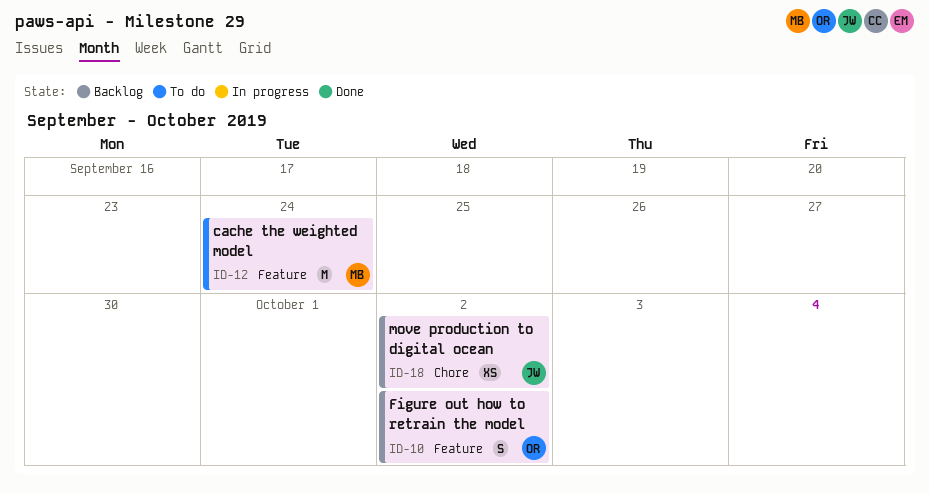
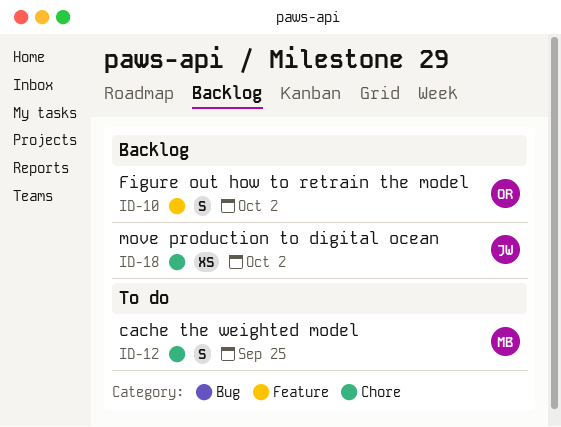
ID-12, label: Feature -> Chore
ID-12, estimate: M -> S
ID-12, due: Sep 24 -> Sep 25

